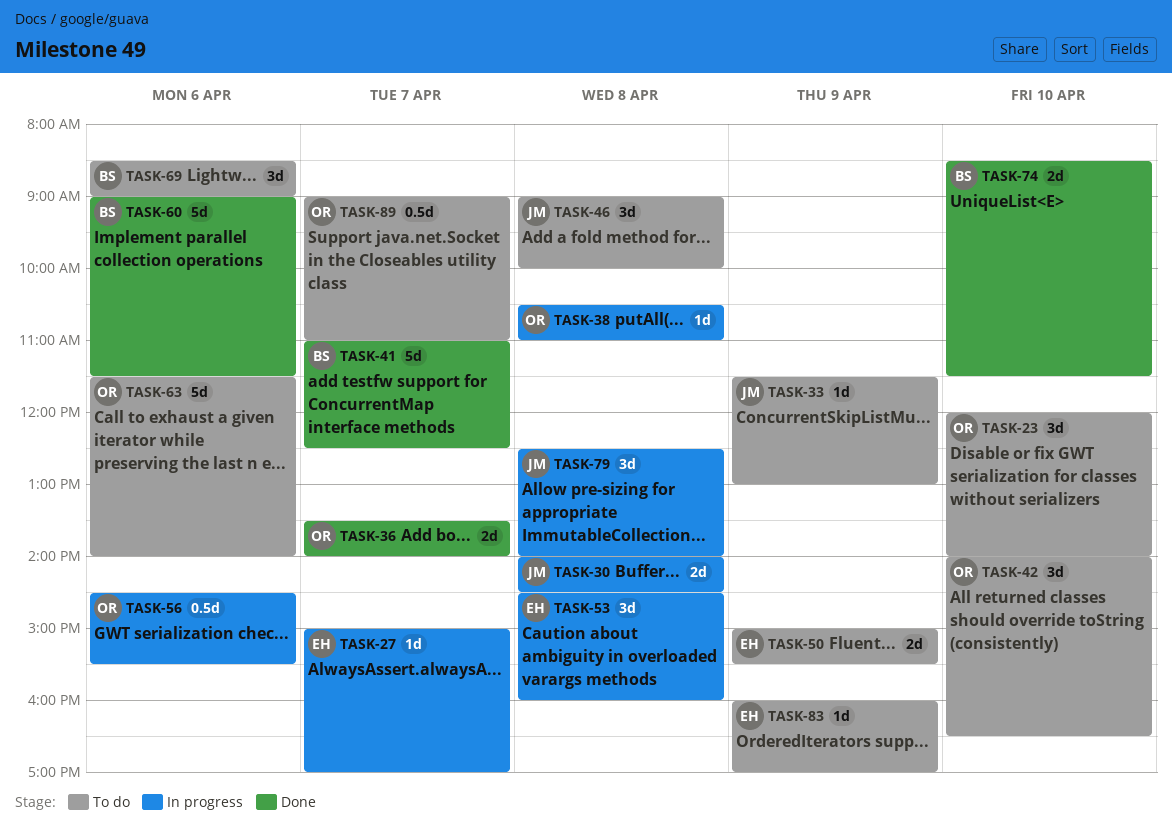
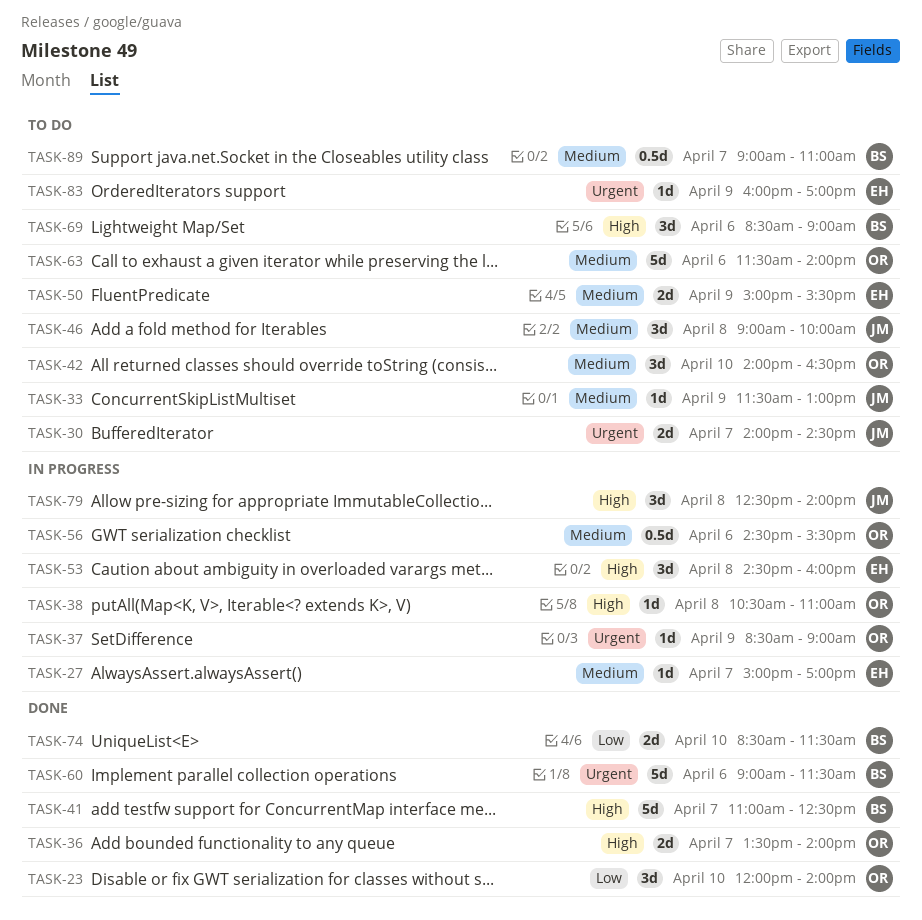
TASK-23, status: To do -> Done
TASK-30, status: In progress -> To do
TASK-30, day: Apr 8 -> Apr 7
TASK-37: none -> present
TASK-89, owner: OR -> BS

